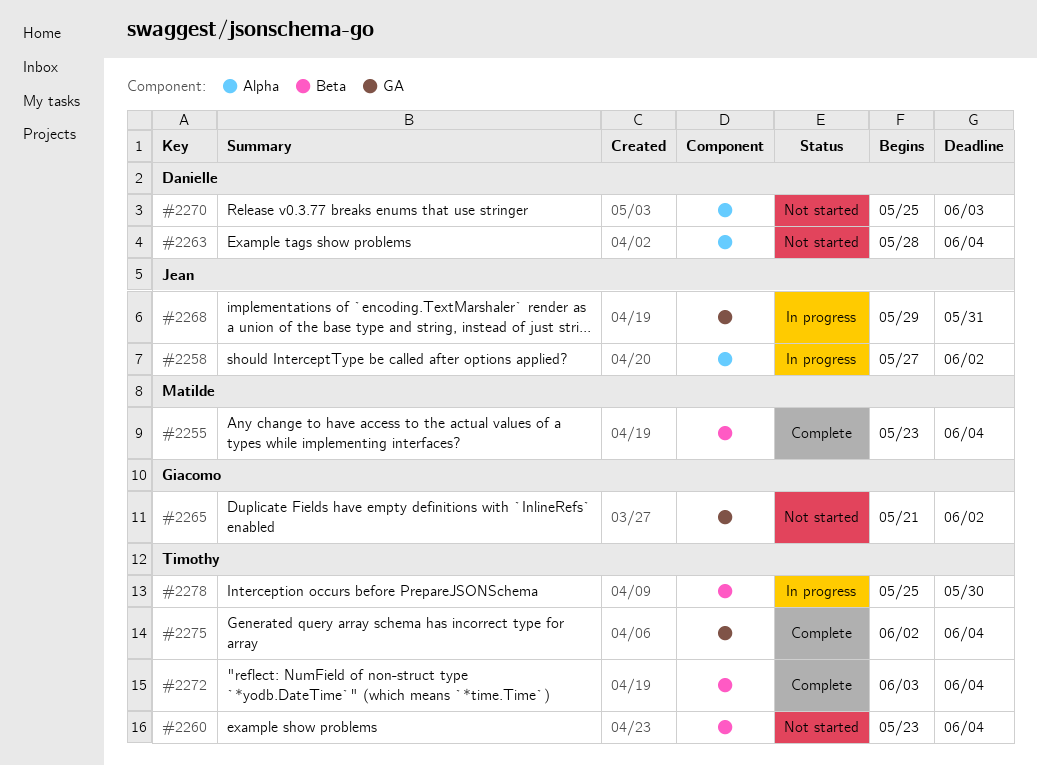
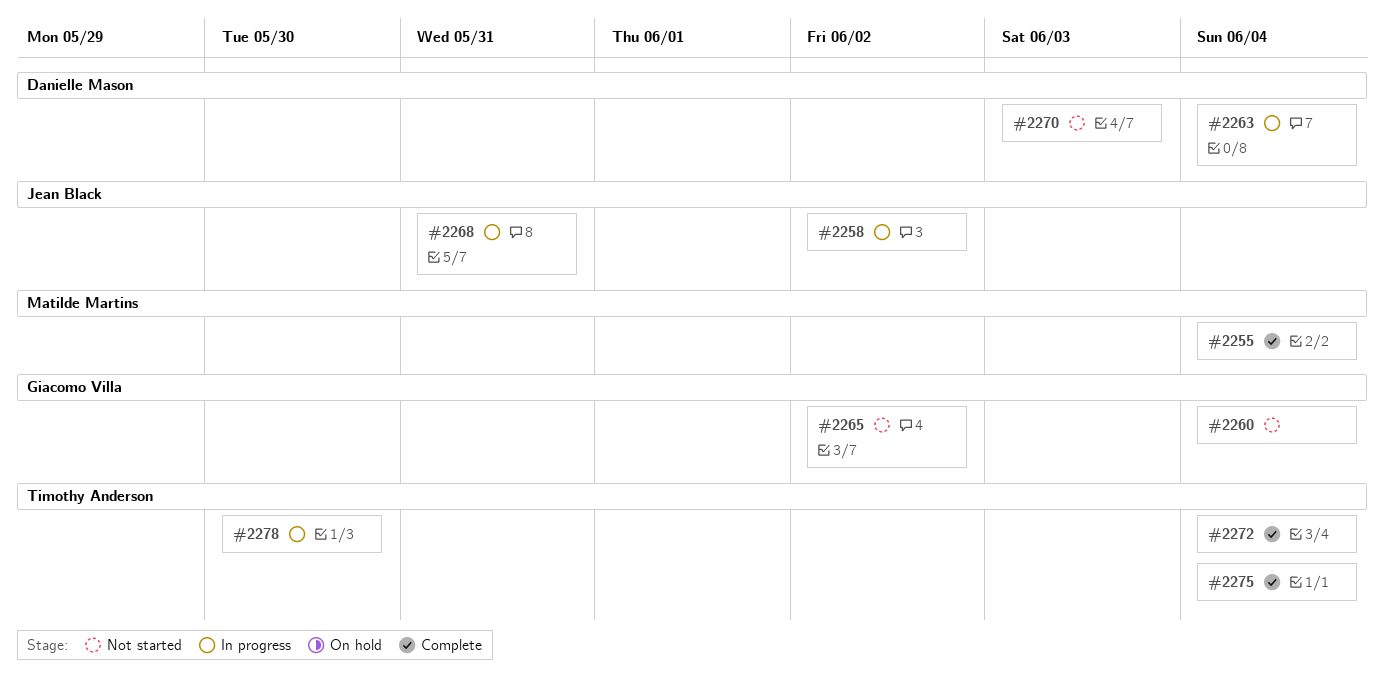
#2260, owner: Timothy Anderson -> Giacomo Villa
#2263, status: Not started -> In progress

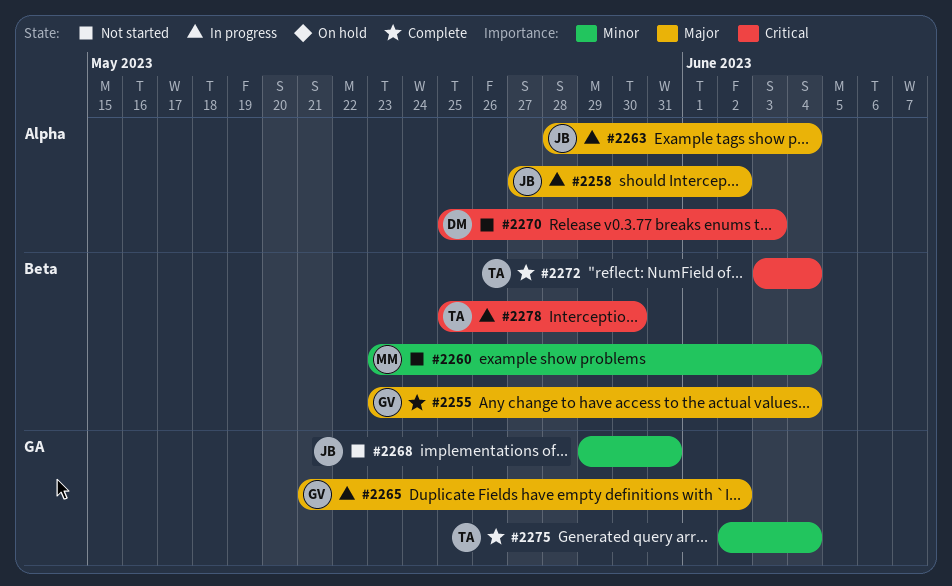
#2255, owner: Matilde Martins -> Giacomo Villa
#2260, owner: Giacomo Villa -> Matilde Martins
#2263, owner: Danielle Mason -> Jean Black
#2265, status: Not started -> In progress
#2268, status: In progress -> Not started

